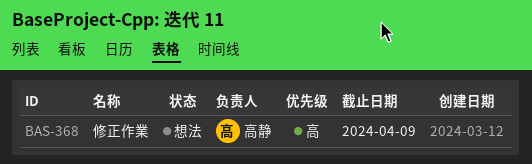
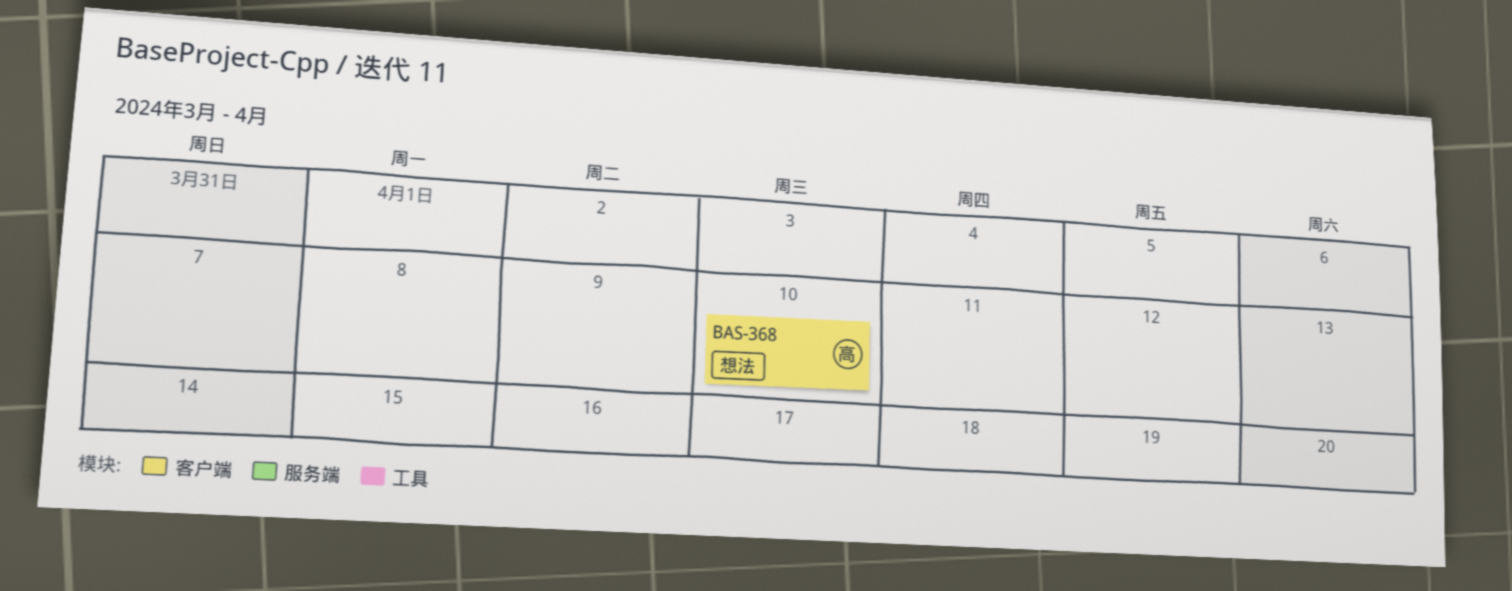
BAS-368, due: Apr 9 -> Apr 10

